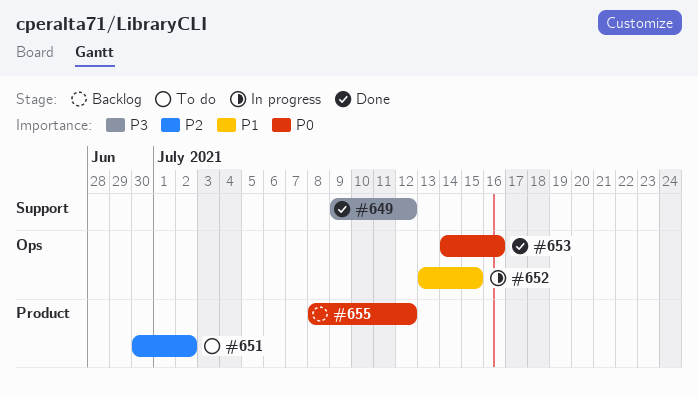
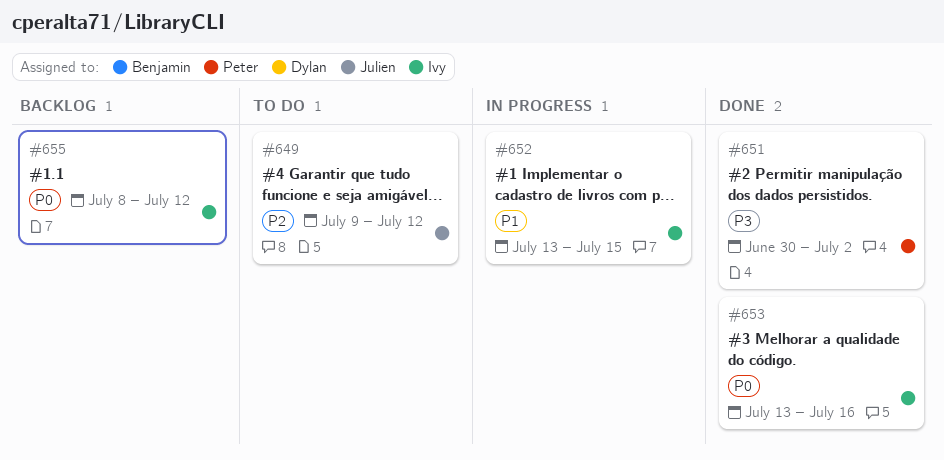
#649, status: Done -> To do
#649, priority: P3 -> P2
#651, status: To do -> Done
#651, priority: P2 -> P3
#653, start: Jul 14 -> Jul 13

